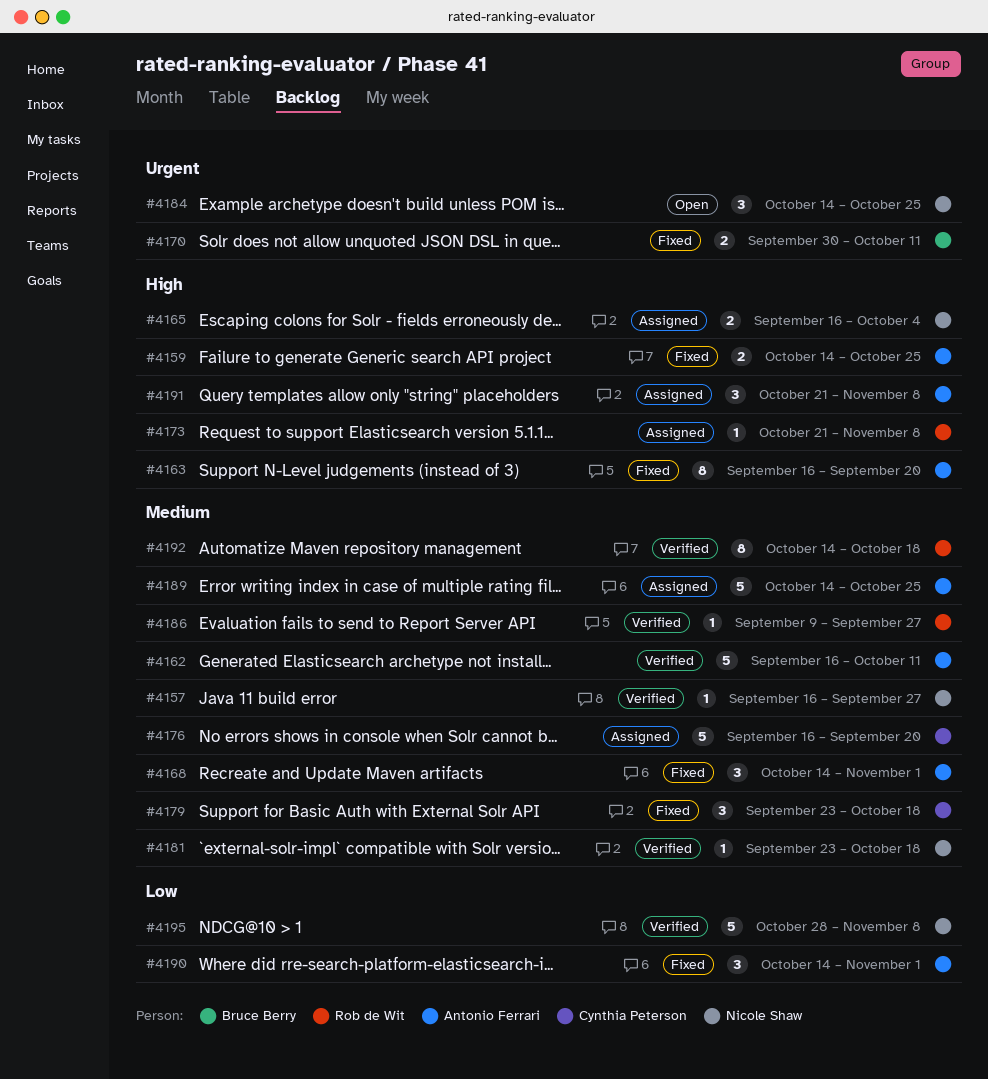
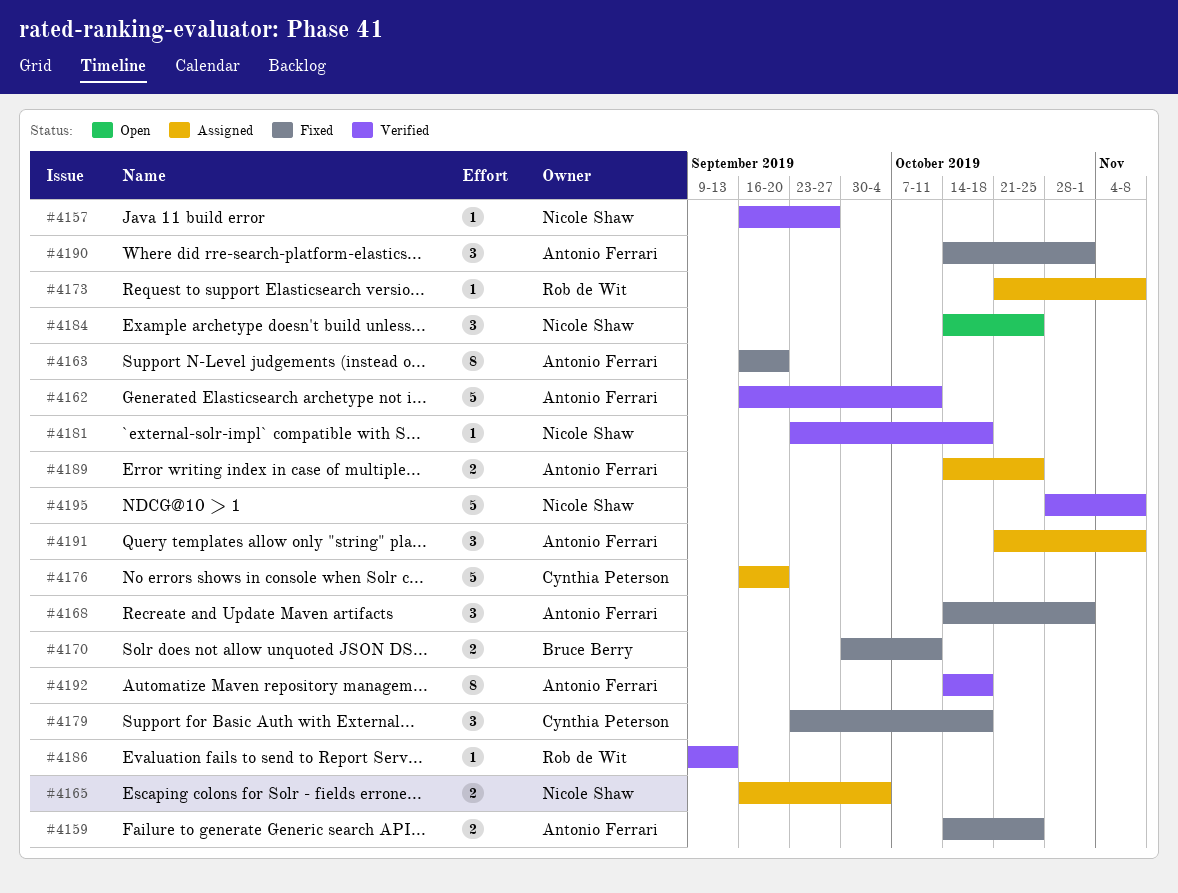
#4186, due: Sep 27 -> Sep 13
#4189, estimate: 5 -> 2
#4192, owner: Rob de Wit -> Antonio Ferrari

